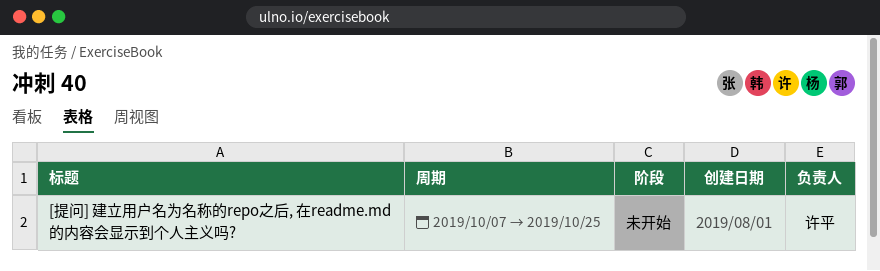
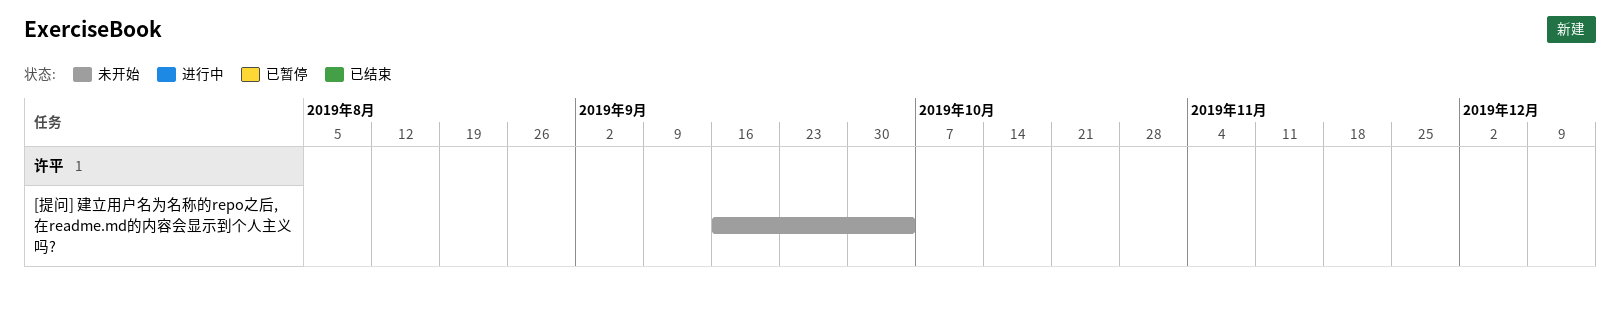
[提问] 建立用户名为名称的repo之后, 在readme.md的内容会显示到个人主义吗?, start: Oct 7 -> Sep 16
[提问] 建立用户名为名称的repo之后, 在readme.md的内容会显示到个人主义吗?, due: Oct 25 -> Oct 4

